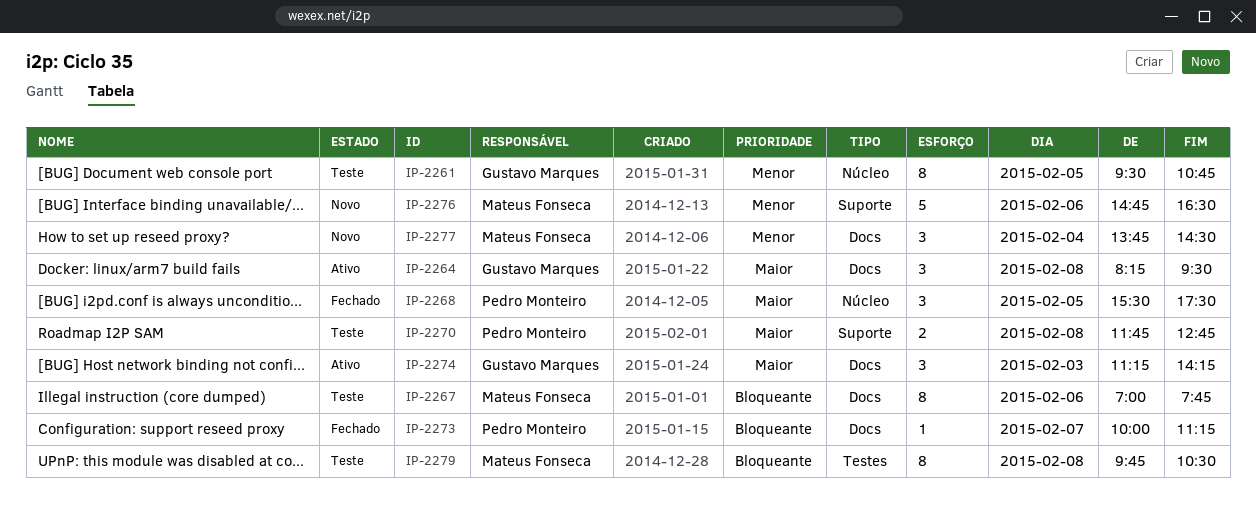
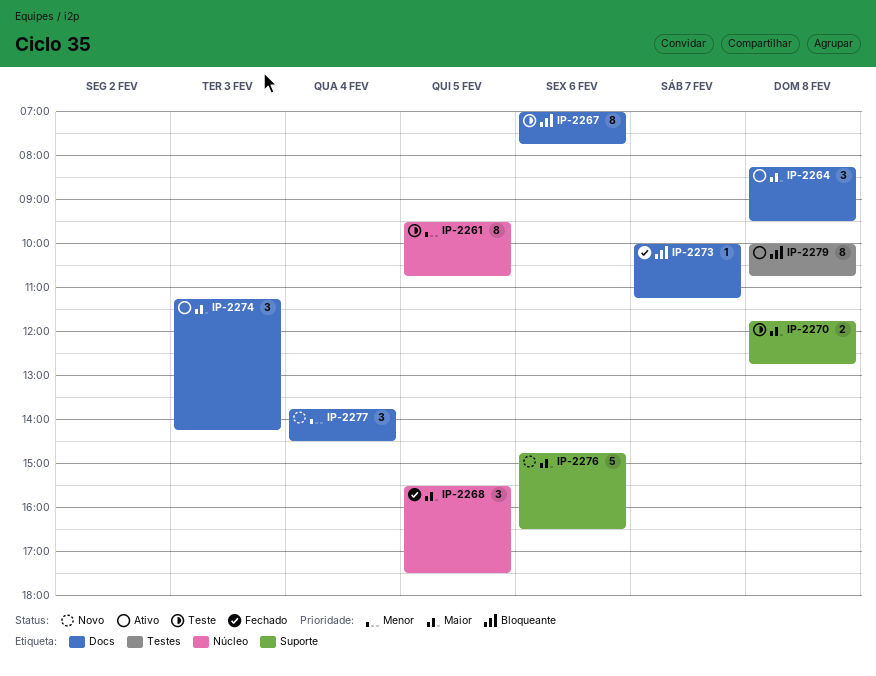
IP-2276, priority: Menor -> Maior
IP-2279, status: Teste -> Ativo
IP-2279, begins: 09:45 -> 10:00
IP-2279, ends: 10:30 -> 10:45

